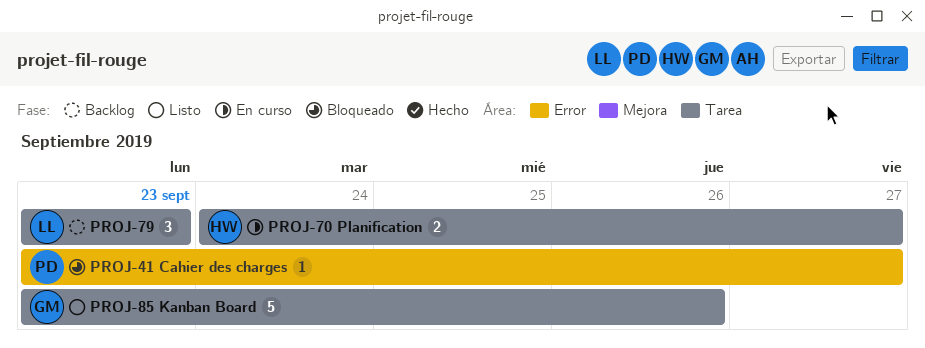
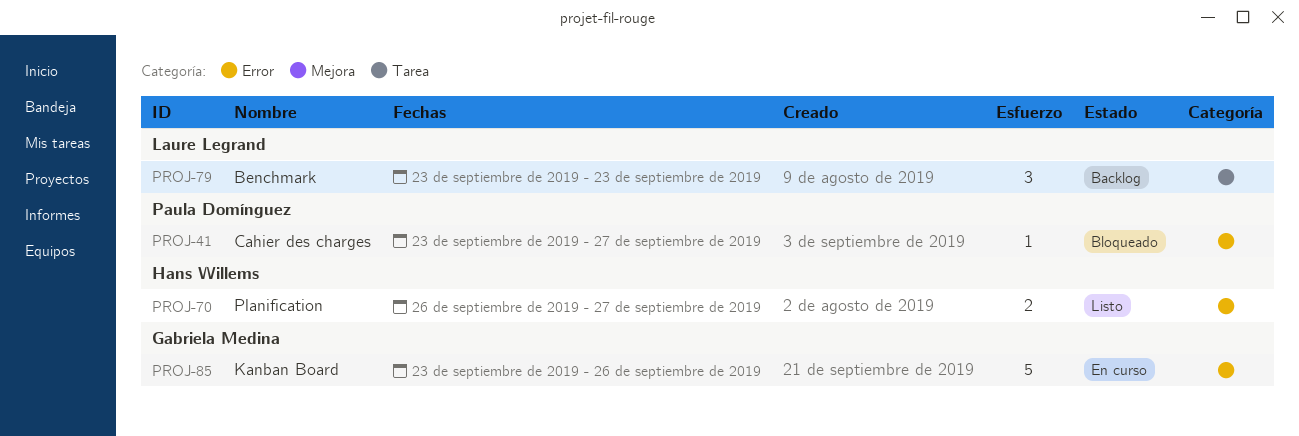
PROJ-70, status: En curso -> Listo
PROJ-70, label: Tarea -> Error
PROJ-70, start: Sep 24 -> Sep 26
PROJ-85, status: Listo -> En curso
PROJ-85, label: Tarea -> Error

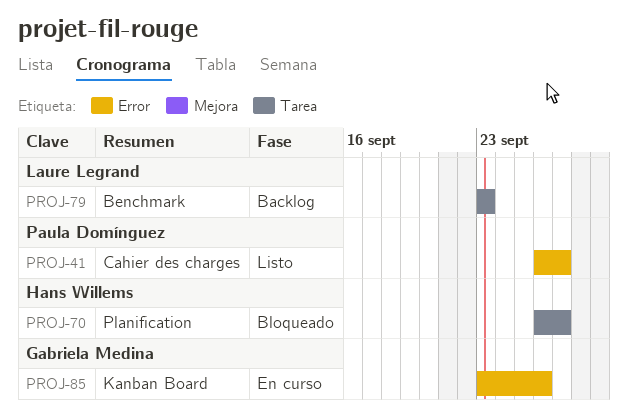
PROJ-41, status: Bloqueado -> Listo
PROJ-41, start: Sep 23 -> Sep 26
PROJ-70, status: Listo -> Bloqueado
PROJ-70, label: Error -> Tarea

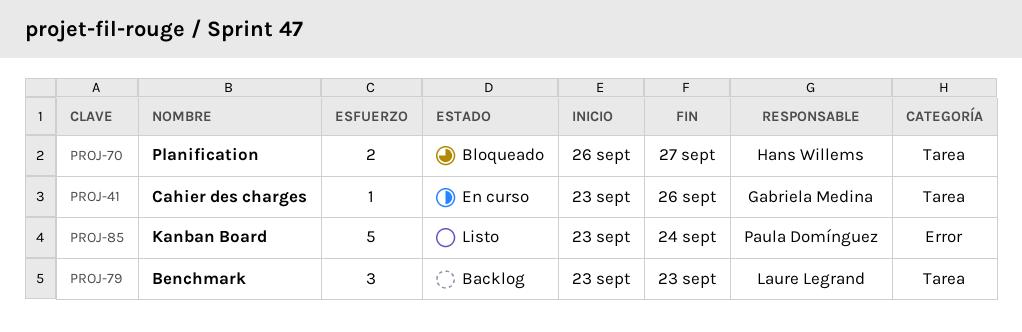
PROJ-41, status: Listo -> En curso
PROJ-41, owner: Paula Domínguez -> Gabriela Medina
PROJ-41, label: Error -> Tarea
PROJ-41, start: Sep 26 -> Sep 23
PROJ-41, due: Sep 27 -> Sep 26
PROJ-85, status: En curso -> Listo
PROJ-85, owner: Gabriela Medina -> Paula Domínguez
PROJ-85, due: Sep 26 -> Sep 24

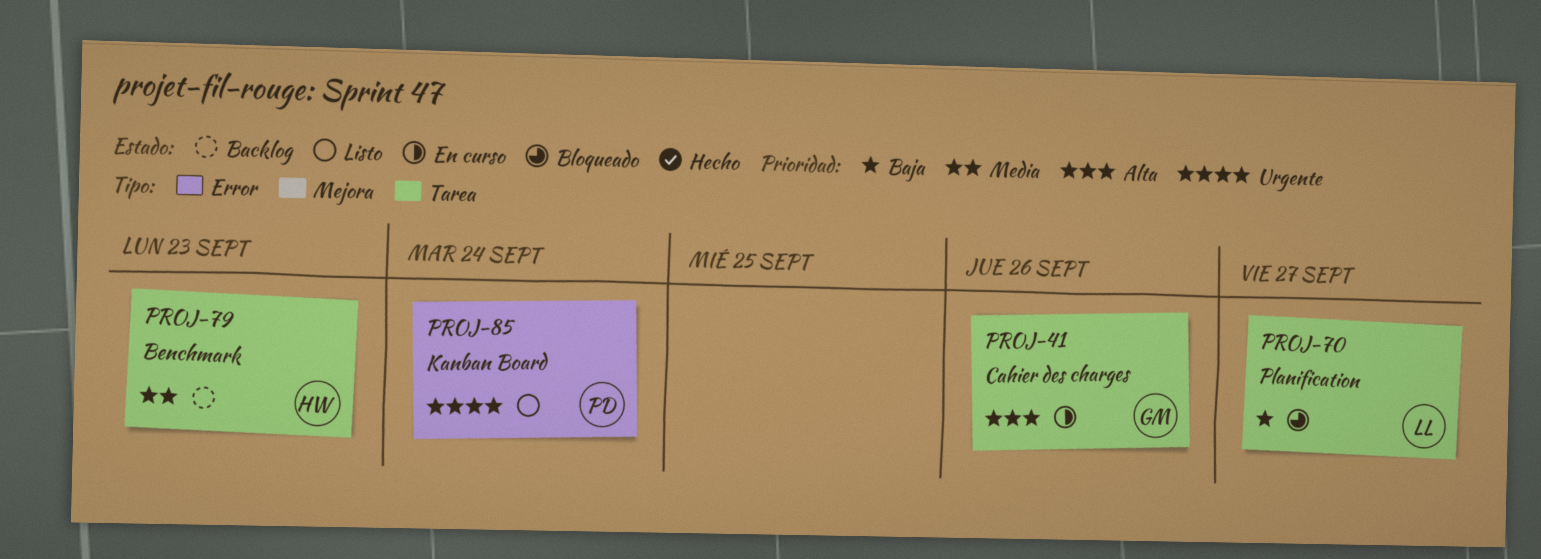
PROJ-70, owner: Hans Willems -> Laure Legrand
PROJ-79, owner: Laure Legrand -> Hans Willems

